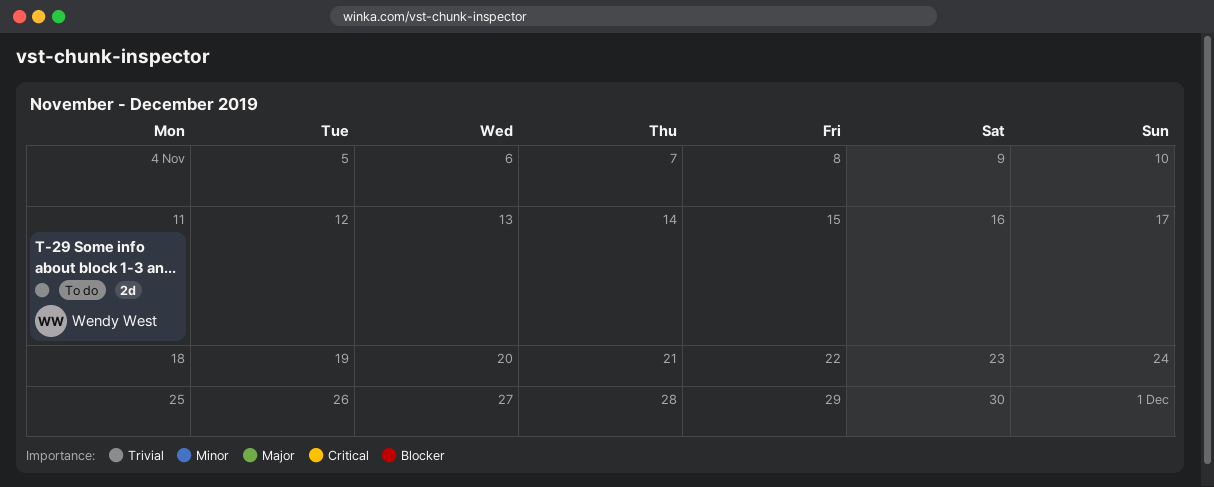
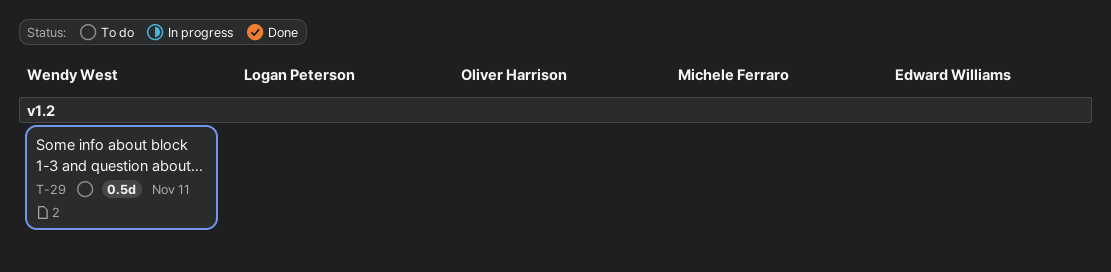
T-29, estimate: 2d -> 0.5d

